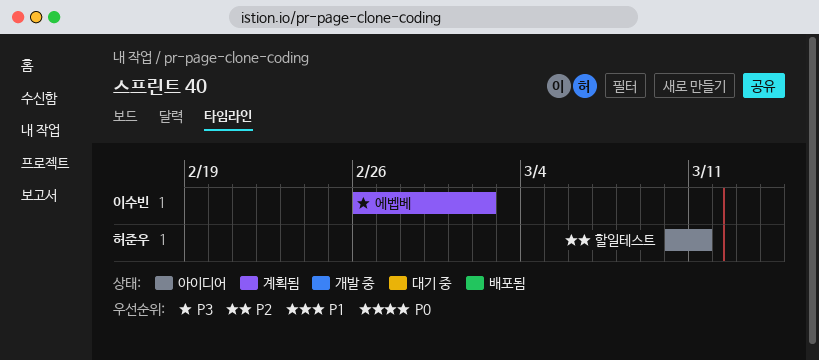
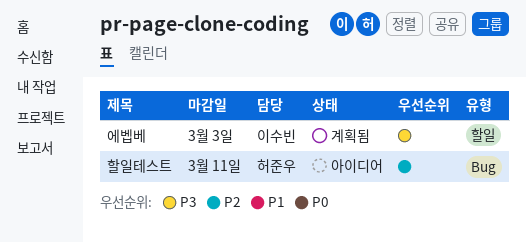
에벱베, due: Mar 2 -> Mar 3

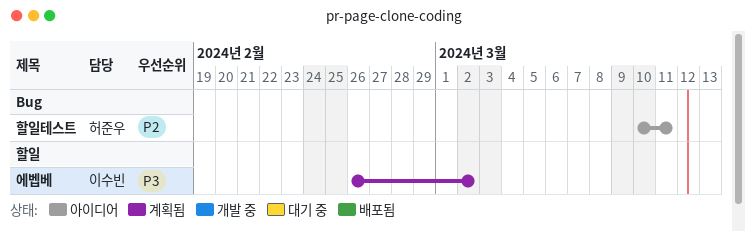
에벱베, due: Mar 3 -> Mar 2

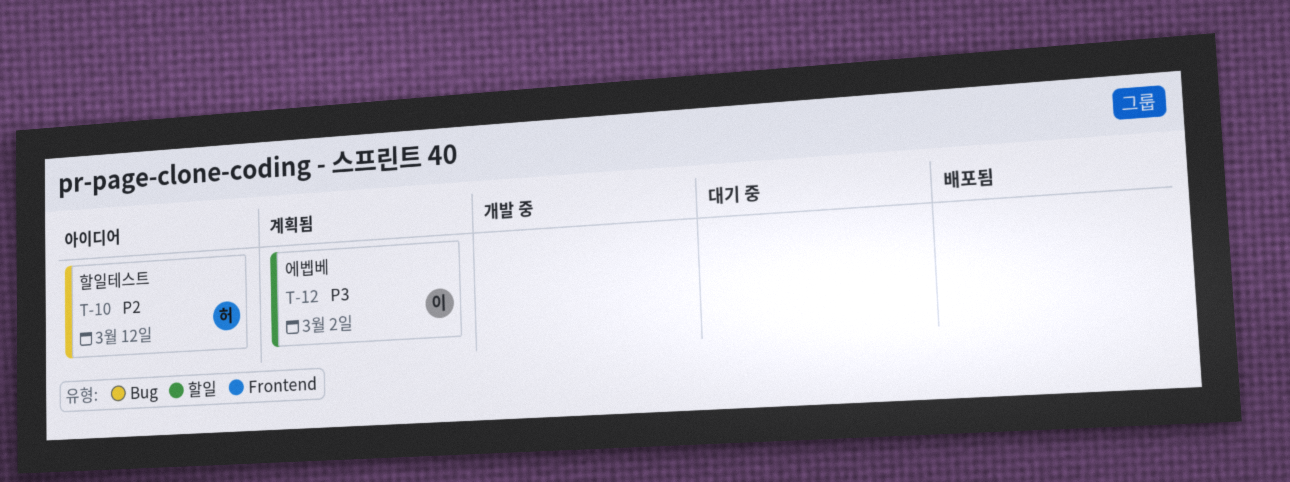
할일테스트, due: Mar 11 -> Mar 12

